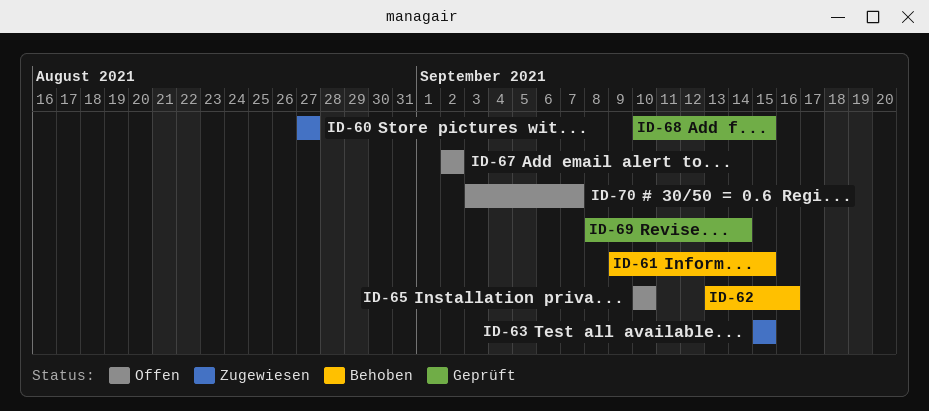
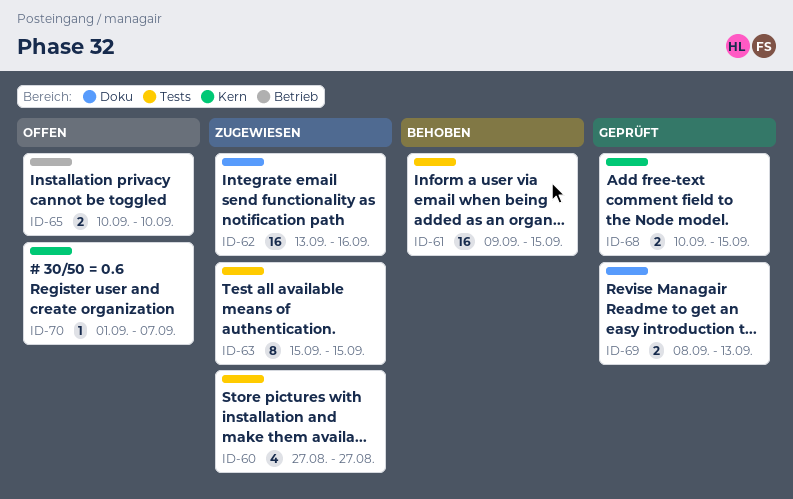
ID-62, status: Behoben -> Zugewiesen
ID-67: present -> none
ID-69, due: Sep 14 -> Sep 13
ID-70, start: Sep 3 -> Sep 1

